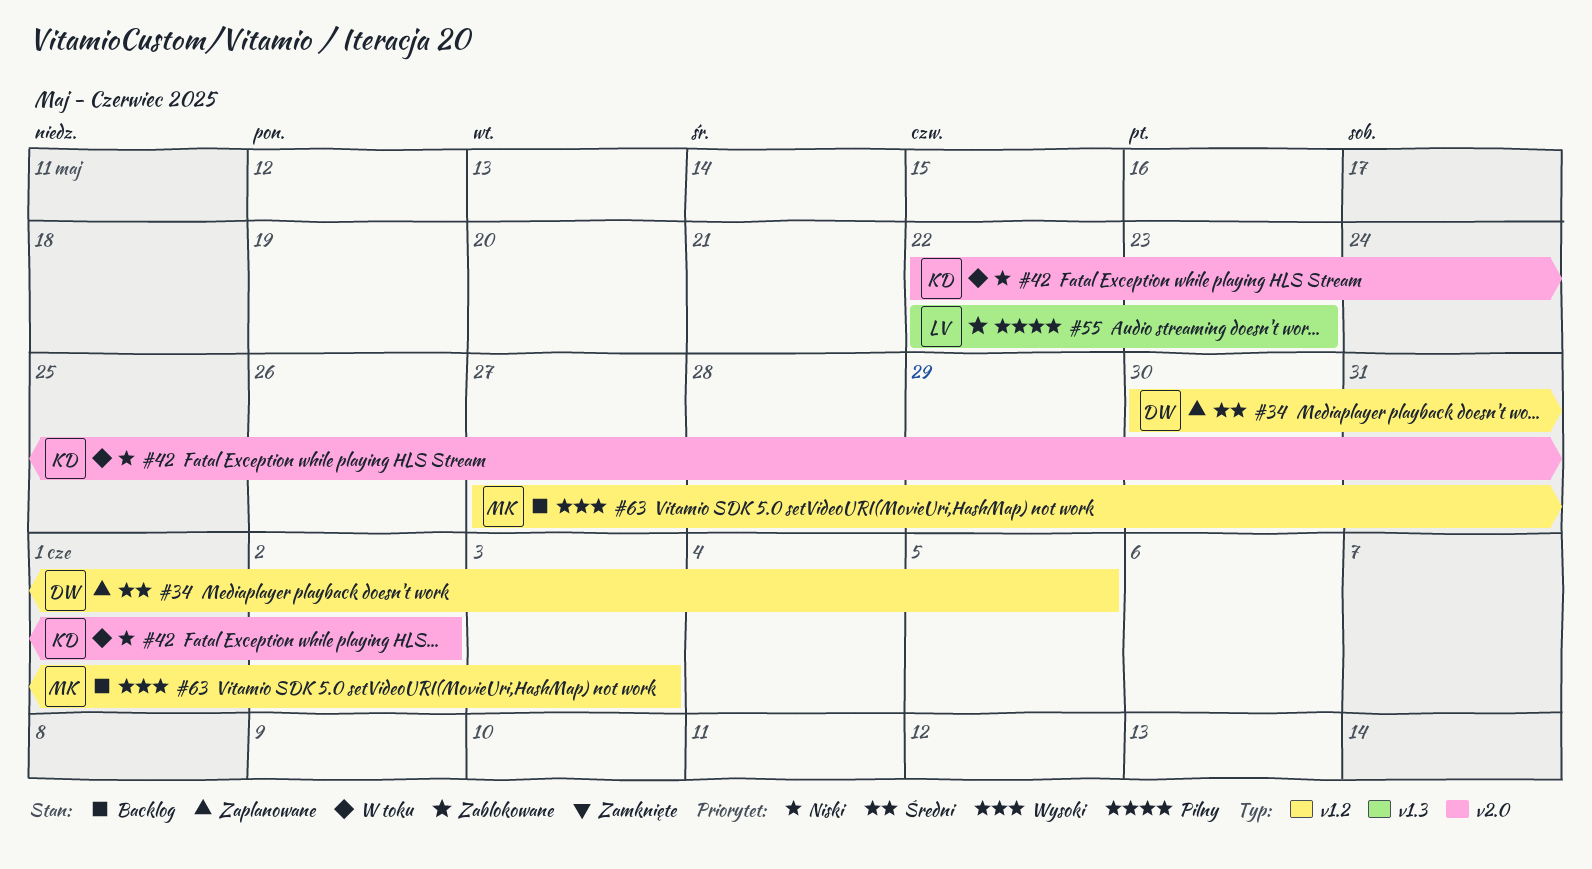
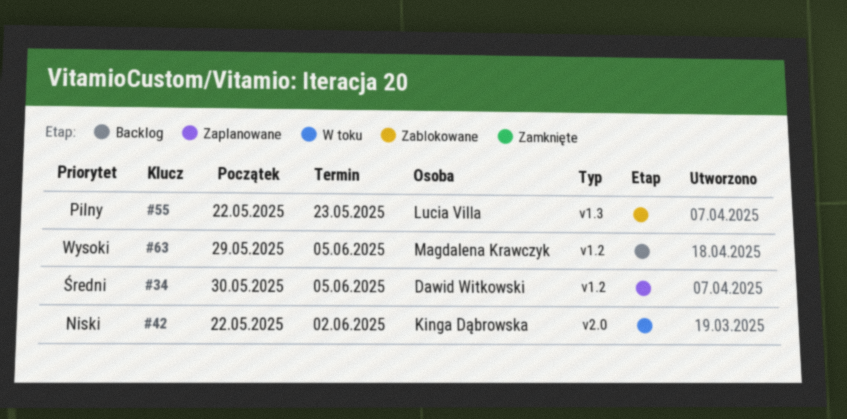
#63, start: May 27 -> May 29
#63, due: Jun 3 -> Jun 5

